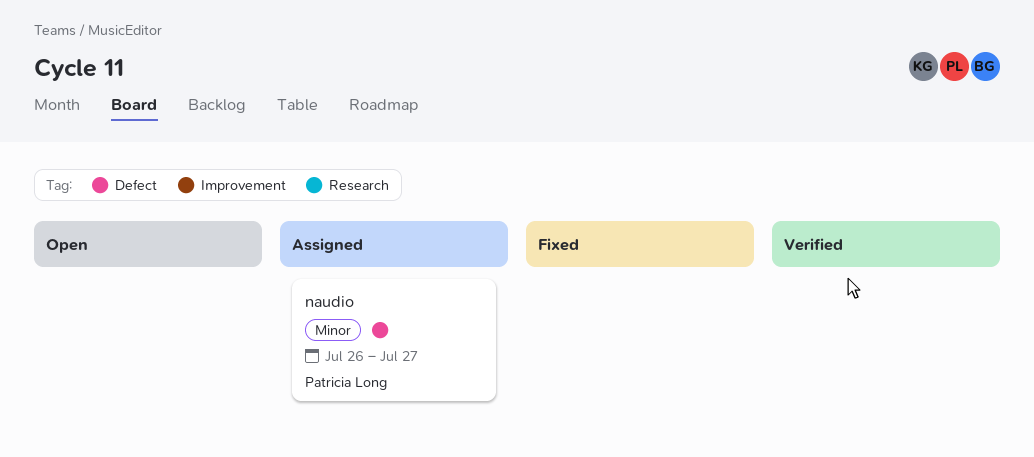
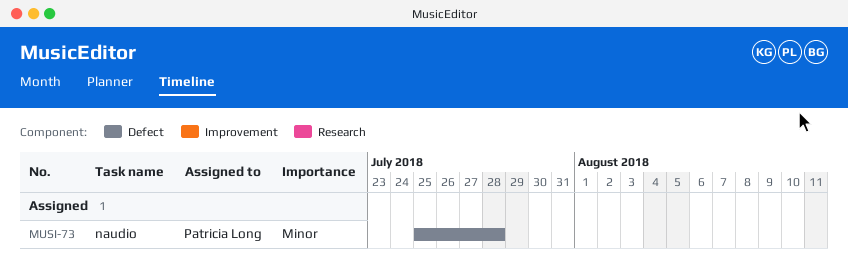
naudio, start: Jul 26 -> Jul 25
naudio, due: Jul 27 -> Jul 28

